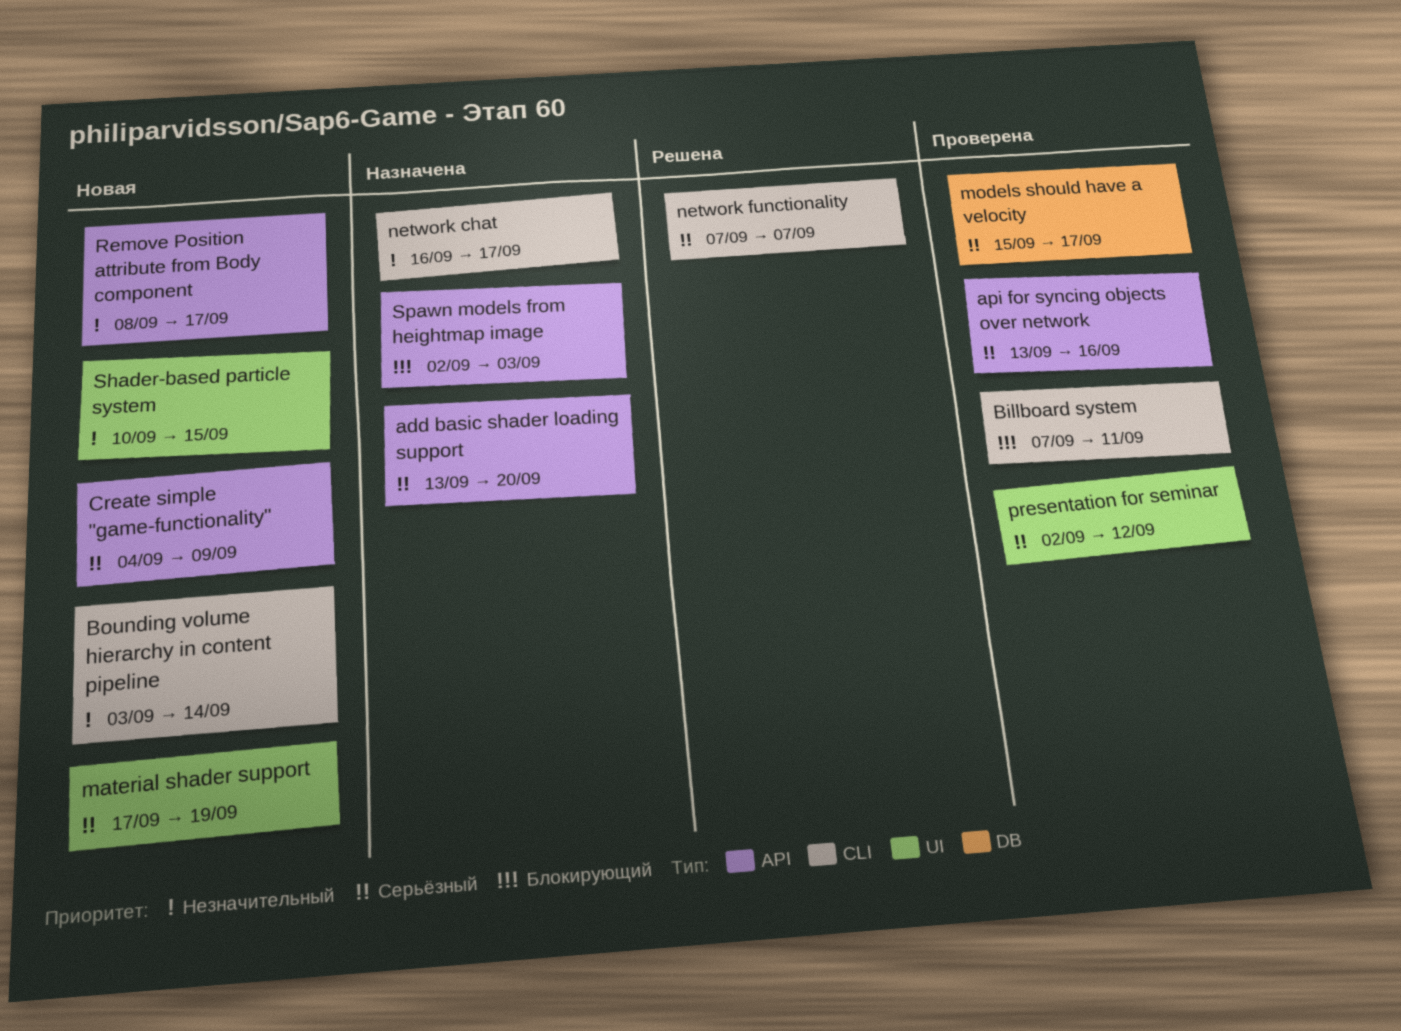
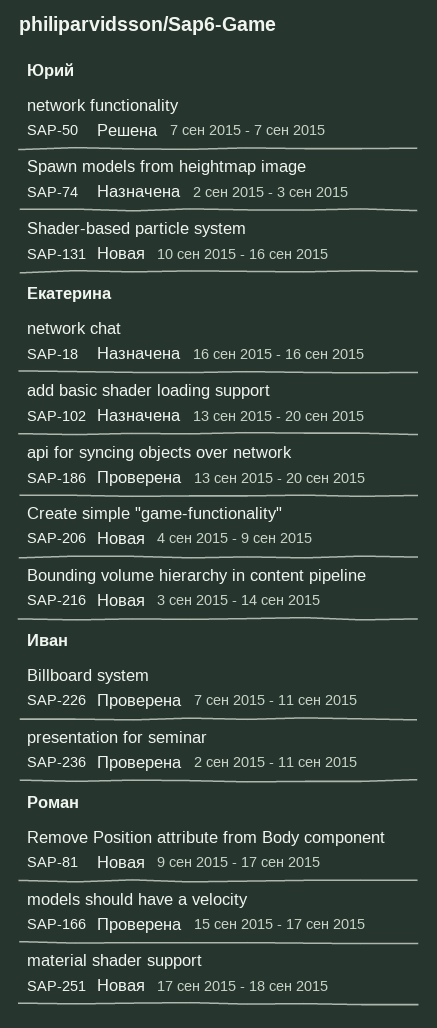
api for syncing objects over network, due: Sep 16 -> Sep 20
material shader support, due: Sep 19 -> Sep 18
network chat, due: Sep 17 -> Sep 16
presentation for seminar, due: Sep 12 -> Sep 11
Remove Position attribute from Body component, start: Sep 8 -> Sep 9
Shader-based particle system, due: Sep 15 -> Sep 16

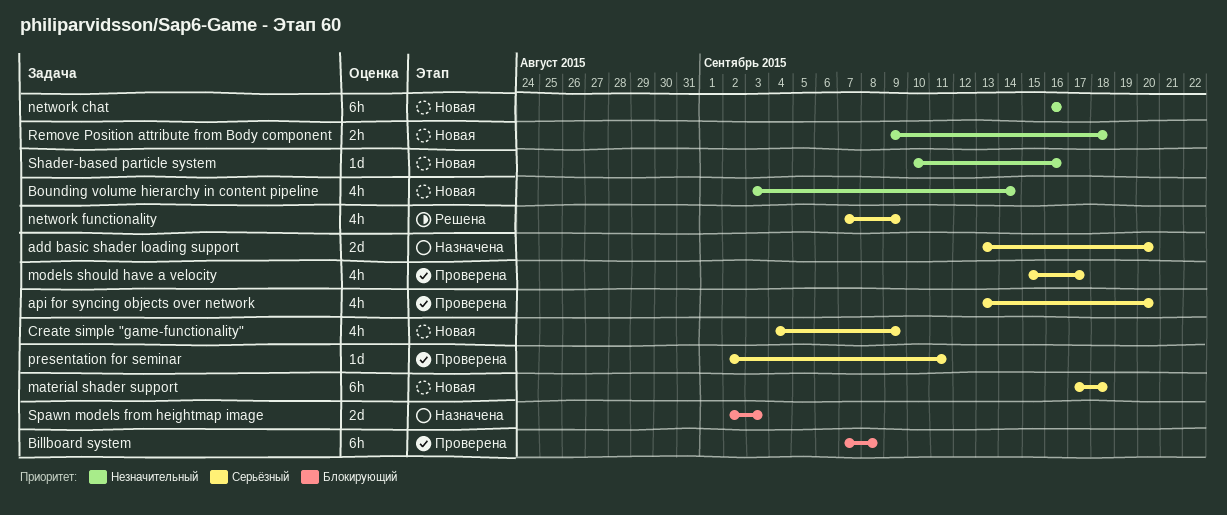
Billboard system, due: Sep 11 -> Sep 8
network chat, status: Назначена -> Новая
network functionality, due: Sep 7 -> Sep 9
Remove Position attribute from Body component, due: Sep 17 -> Sep 18

